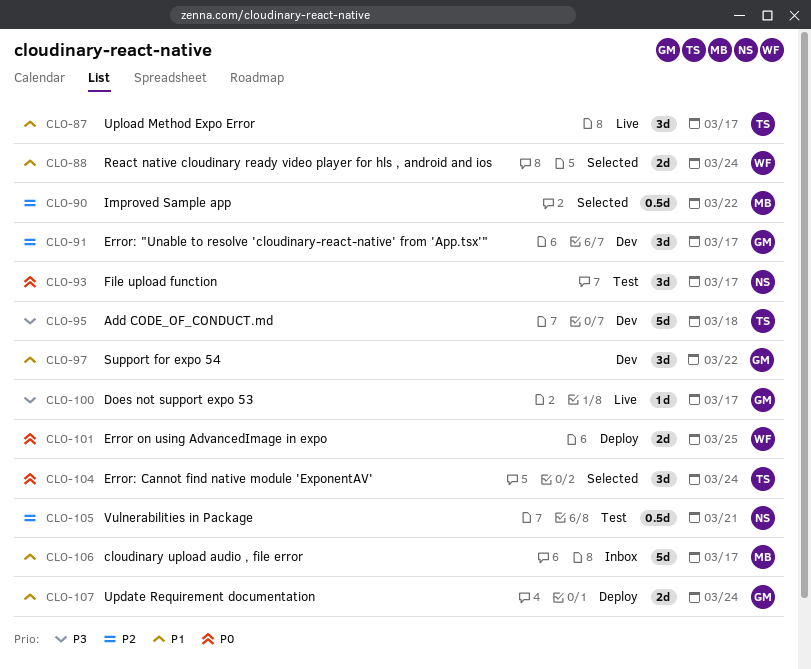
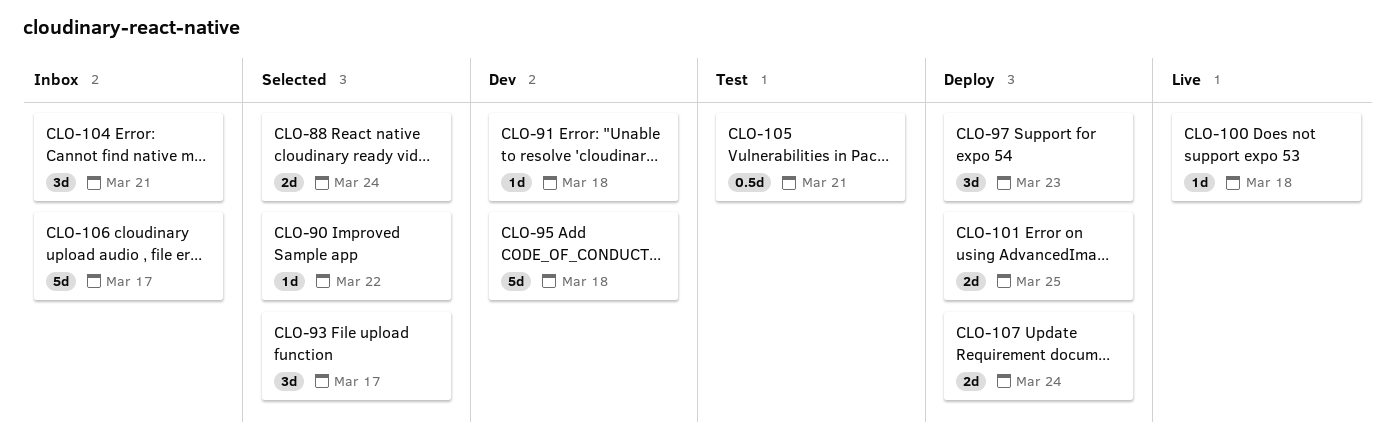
CLO-87: present -> none
CLO-90, estimate: 0.5d -> 1d
CLO-91, estimate: 3d -> 1d
CLO-91, due: Mar 17 -> Mar 18
CLO-93, status: Test -> Selected
CLO-97, status: Dev -> Deploy
CLO-97, due: Mar 22 -> Mar 23
CLO-100, due: Mar 17 -> Mar 18
CLO-104, status: Selected -> Inbox
CLO-104, due: Mar 24 -> Mar 21

